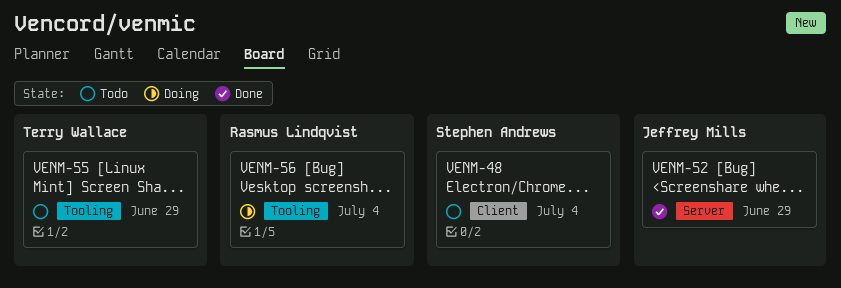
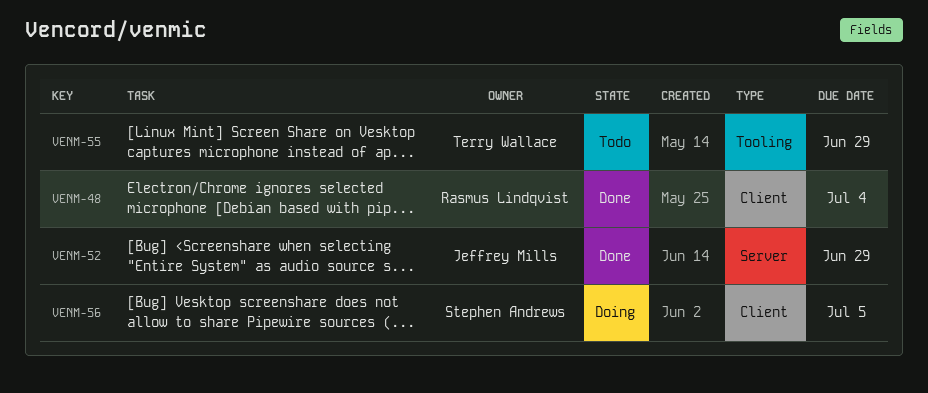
VENM-48, status: Todo -> Done
VENM-48, owner: Stephen Andrews -> Rasmus Lindqvist
VENM-56, owner: Rasmus Lindqvist -> Stephen Andrews
VENM-56, label: Tooling -> Client
VENM-56, due: Jul 4 -> Jul 5

